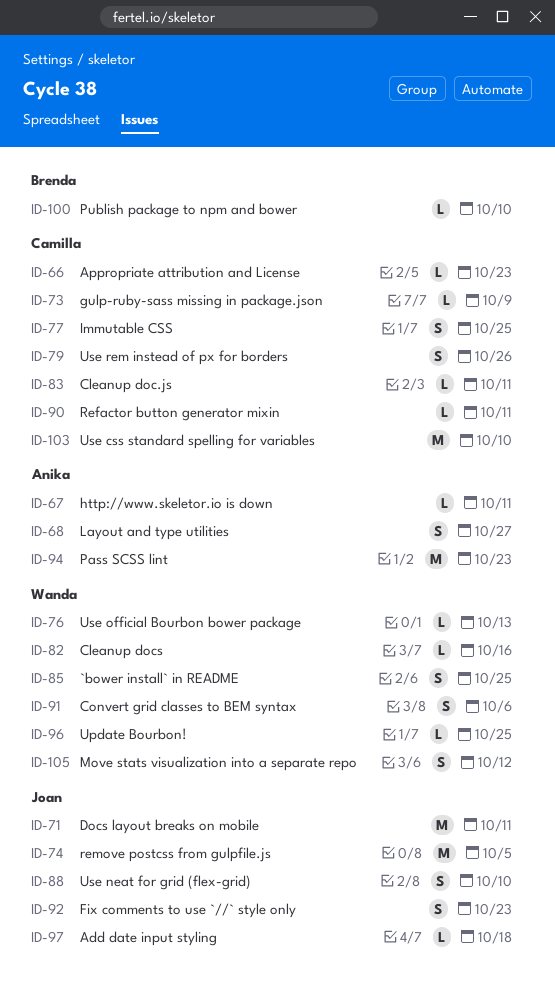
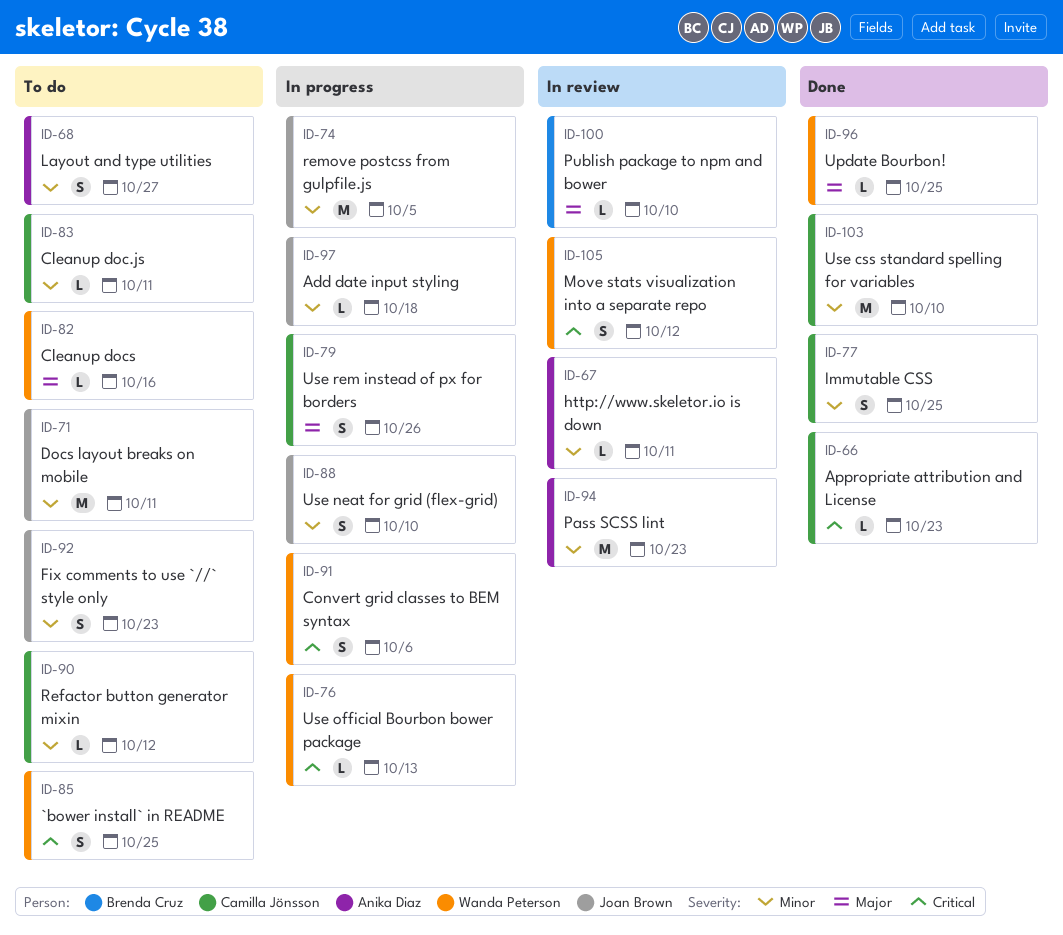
ID-73: present -> none
ID-90, due: Oct 11 -> Oct 12

